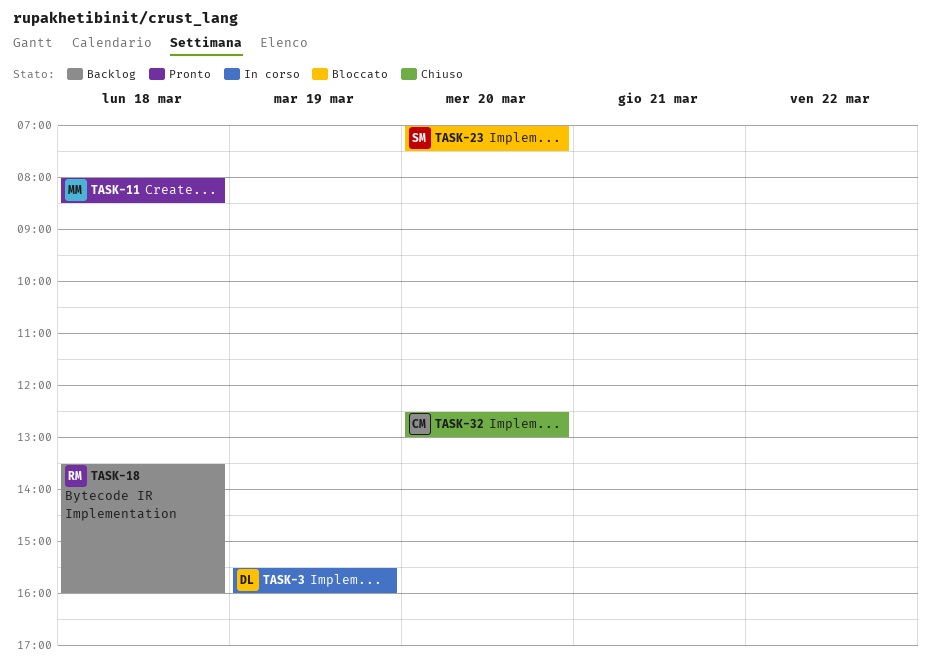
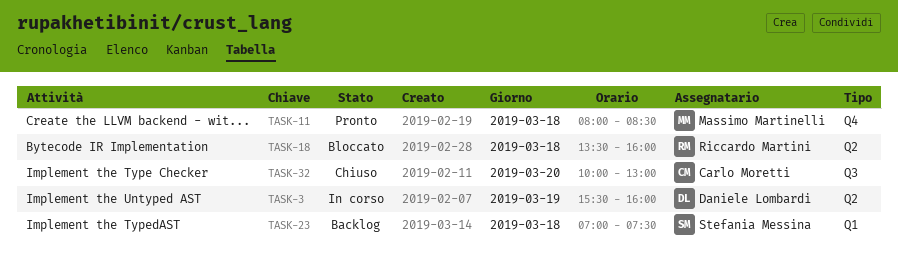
TASK-18, status: Backlog -> Bloccato
TASK-23, status: Bloccato -> Backlog
TASK-23, day: Mar 20 -> Mar 18
TASK-32, begins: 12:30 -> 10:00

